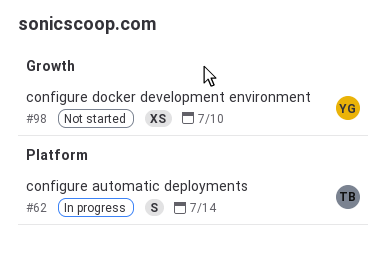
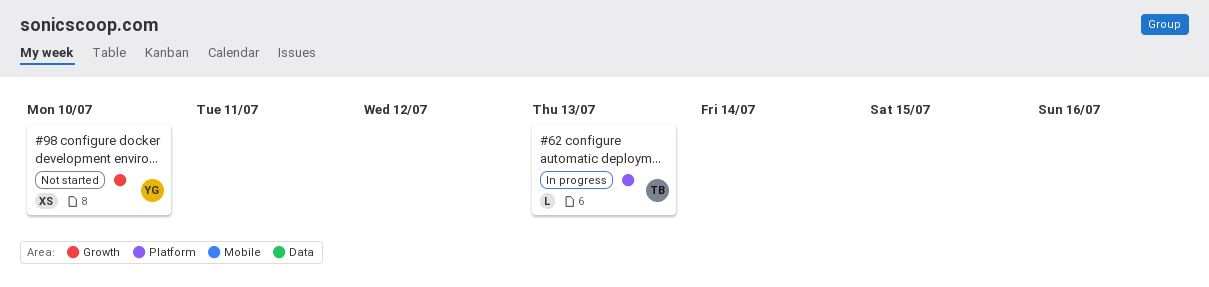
#62, estimate: S -> L
#62, due: Jul 14 -> Jul 13

